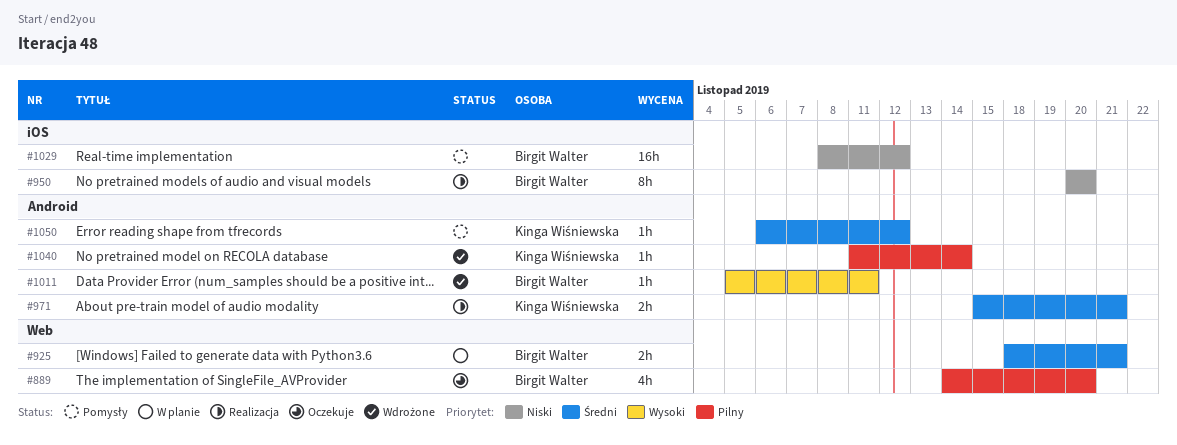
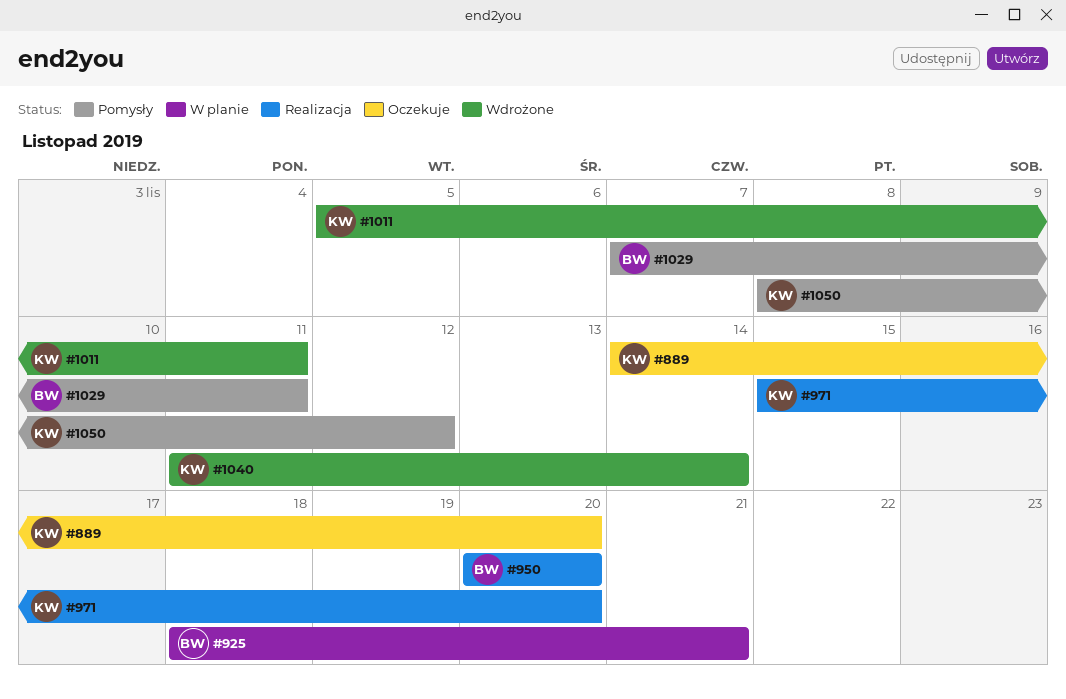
#889, owner: Birgit Walter -> Kinga Wiśniewska
#971, due: Nov 21 -> Nov 20
#1011, owner: Birgit Walter -> Kinga Wiśniewska
#1029, start: Nov 8 -> Nov 7
#1029, due: Nov 12 -> Nov 11
#1050, start: Nov 6 -> Nov 8

